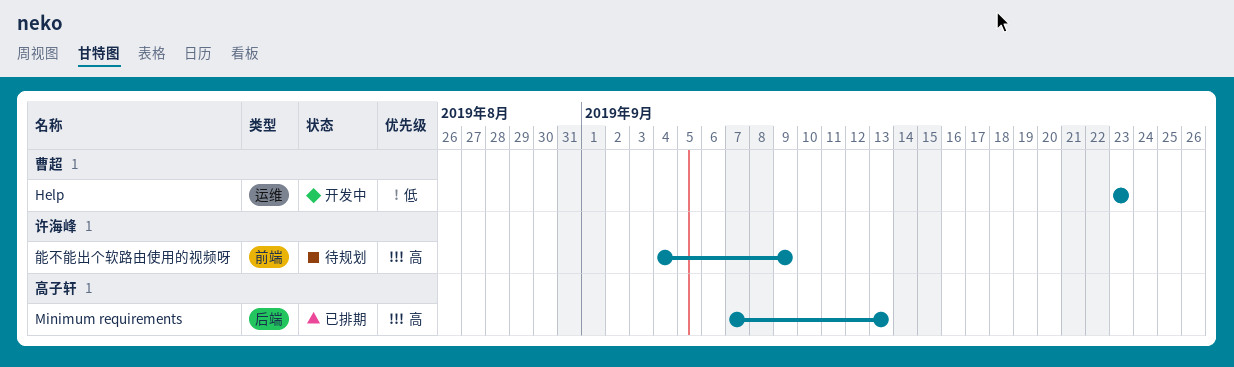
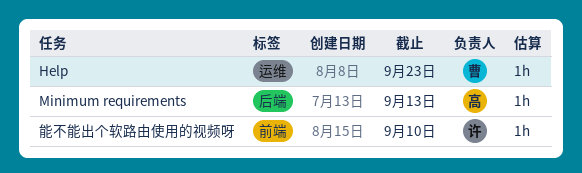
能不能出个软路由使用的视频呀, due: Sep 9 -> Sep 10

